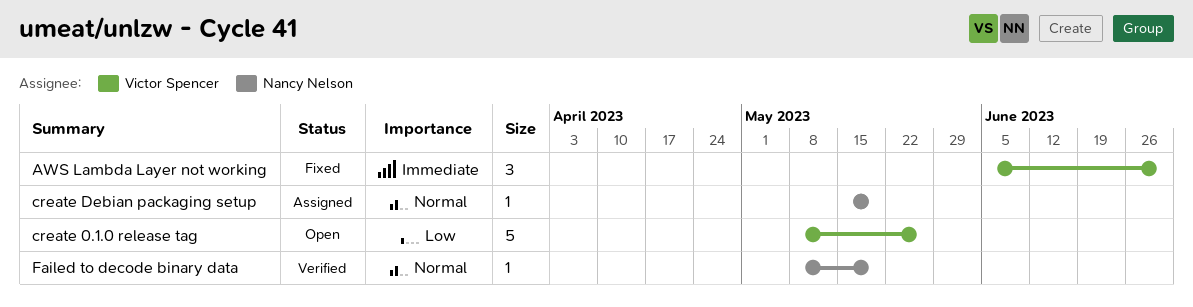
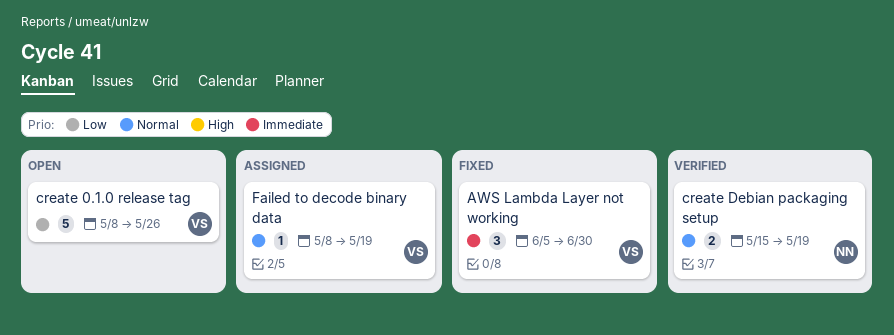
create Debian packaging setup, status: Assigned -> Verified
create Debian packaging setup, estimate: 1 -> 2
Failed to decode binary data, status: Verified -> Assigned
Failed to decode binary data, owner: Nancy Nelson -> Victor Spencer

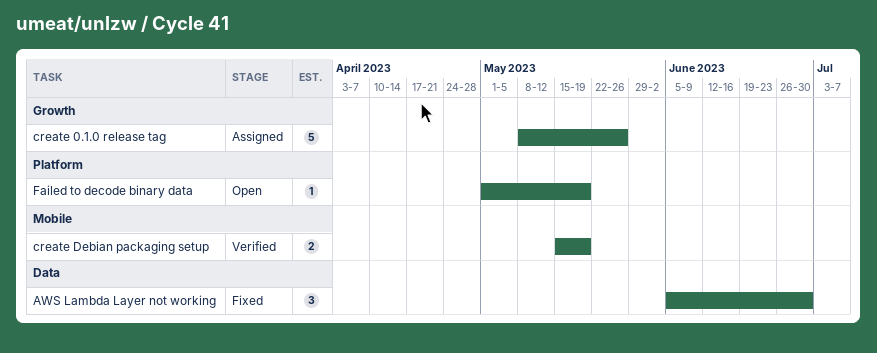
create 0.1.0 release tag, status: Open -> Assigned
Failed to decode binary data, status: Assigned -> Open
Failed to decode binary data, start: May 8 -> May 1

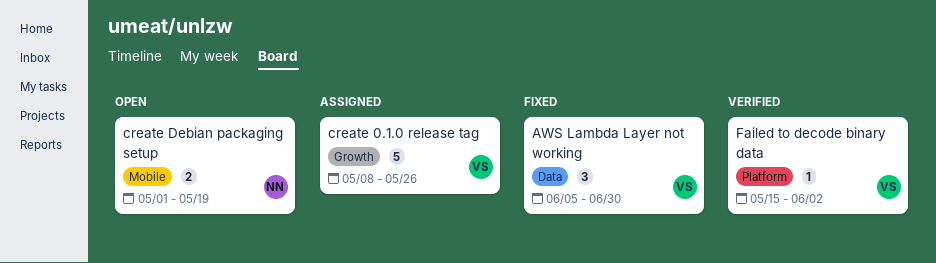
create Debian packaging setup, status: Verified -> Open
create Debian packaging setup, start: May 15 -> May 1
Failed to decode binary data, status: Open -> Verified
Failed to decode binary data, start: May 1 -> May 15
Failed to decode binary data, due: May 19 -> Jun 2

